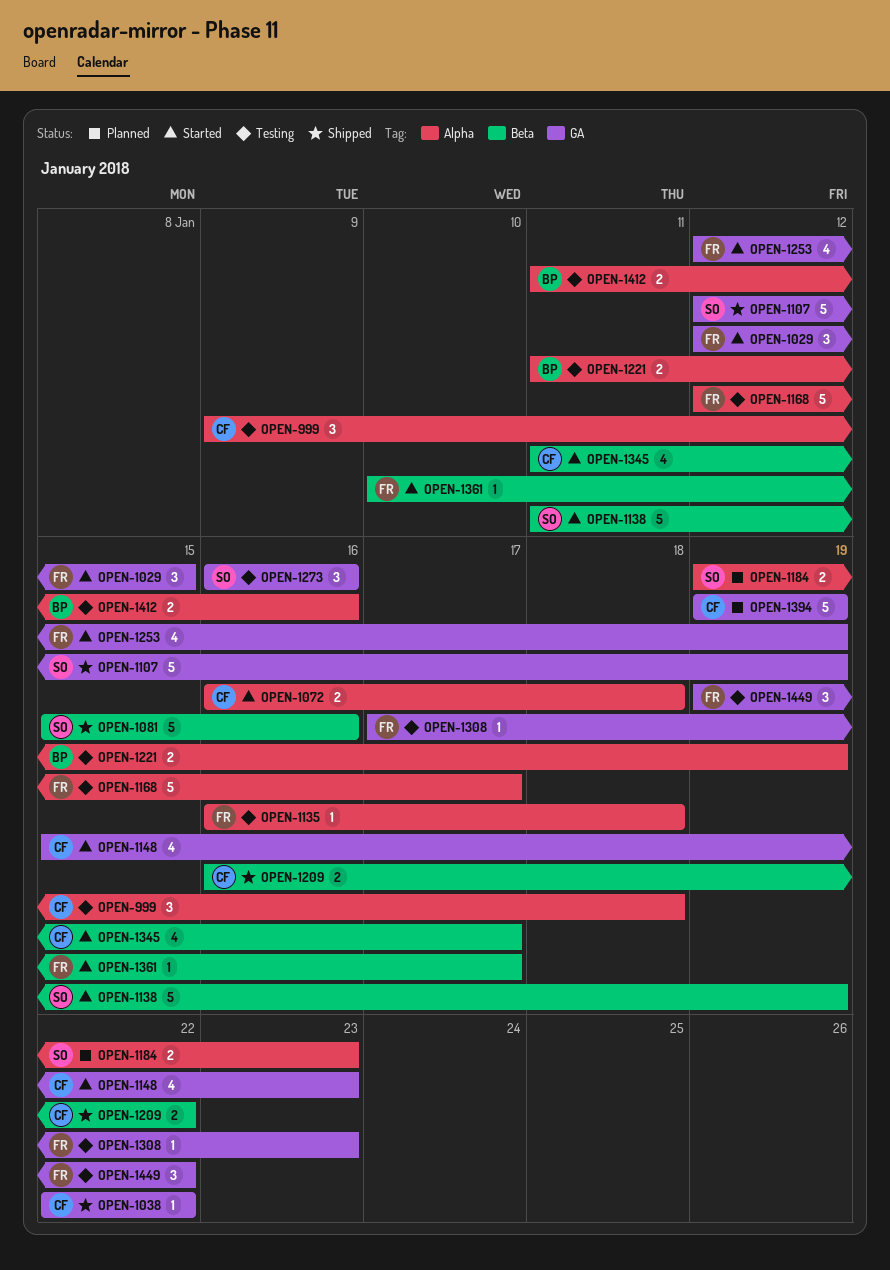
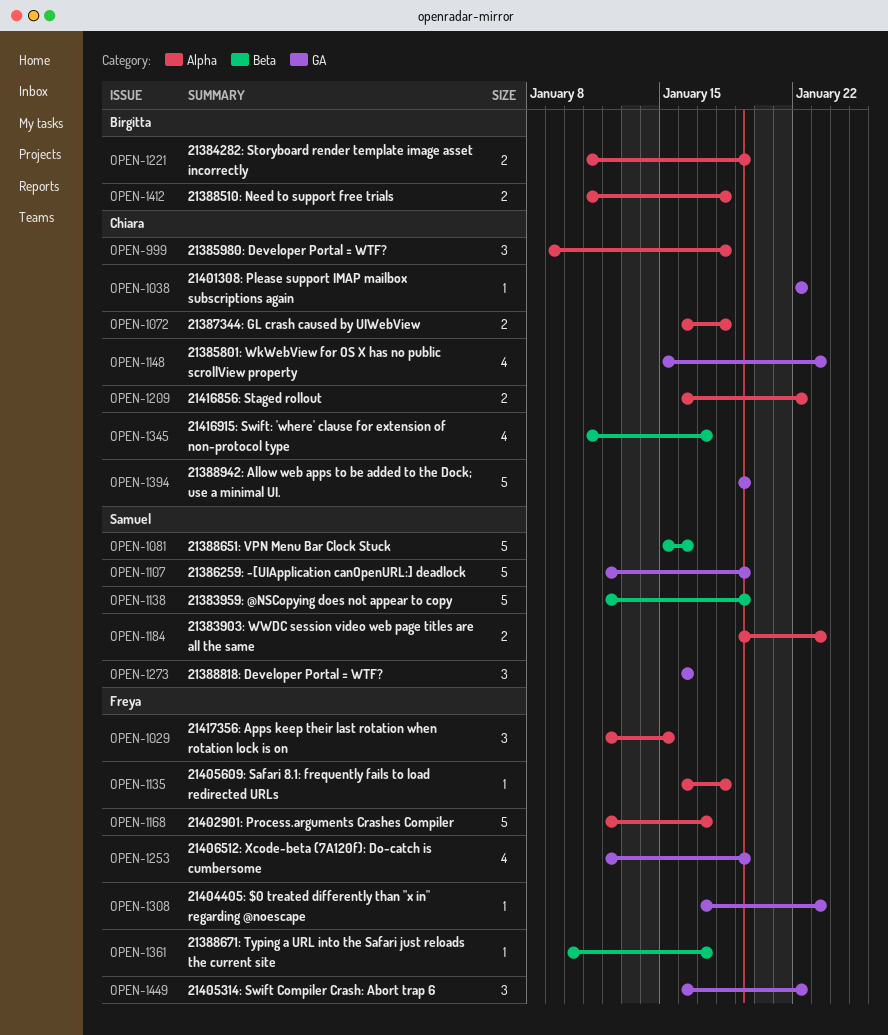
OPEN-1029, label: GA -> Alpha
OPEN-1138, start: Jan 11 -> Jan 12
OPEN-1209, label: Beta -> Alpha
OPEN-1412, due: Jan 16 -> Jan 18
OPEN-1449, start: Jan 19 -> Jan 16

